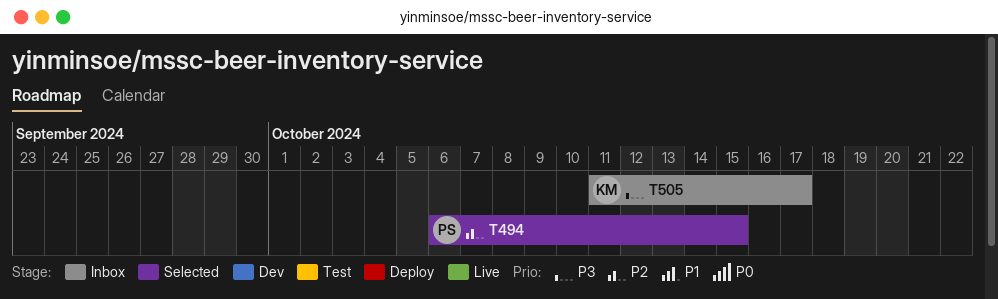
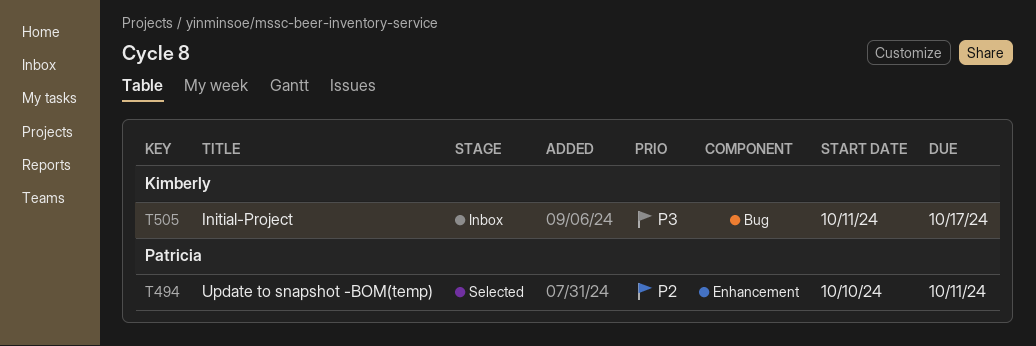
T494, start: Oct 6 -> Oct 10
T494, due: Oct 15 -> Oct 11

